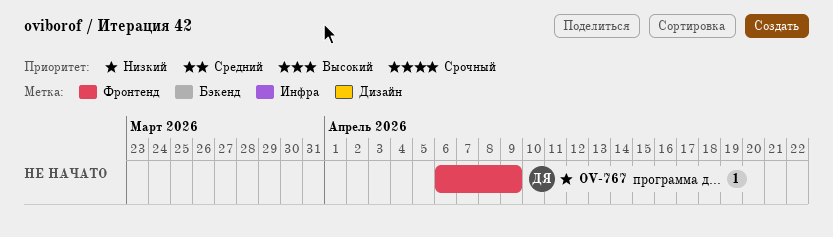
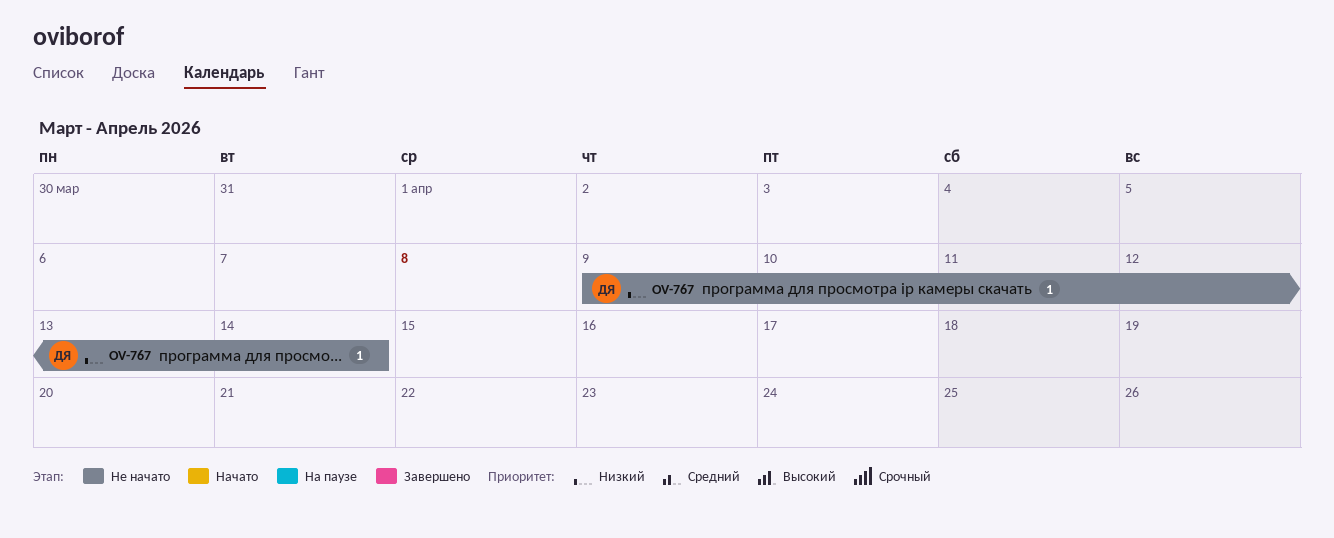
OV-767, start: Apr 6 -> Apr 9
OV-767, due: Apr 9 -> Apr 14

